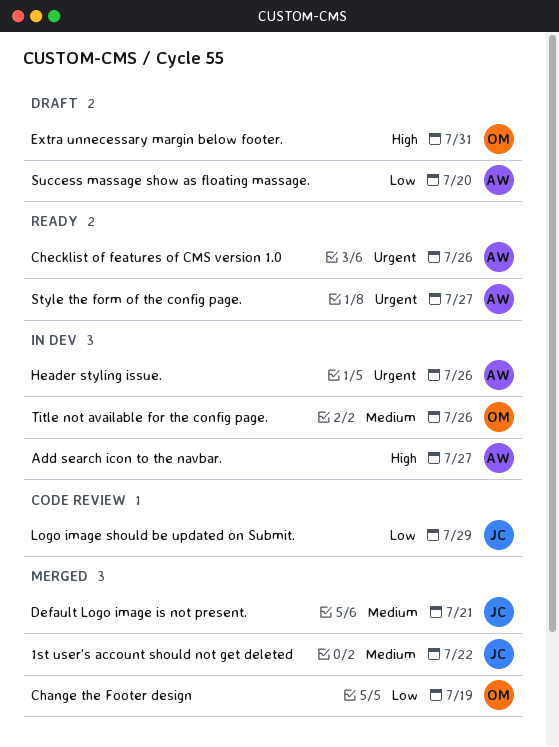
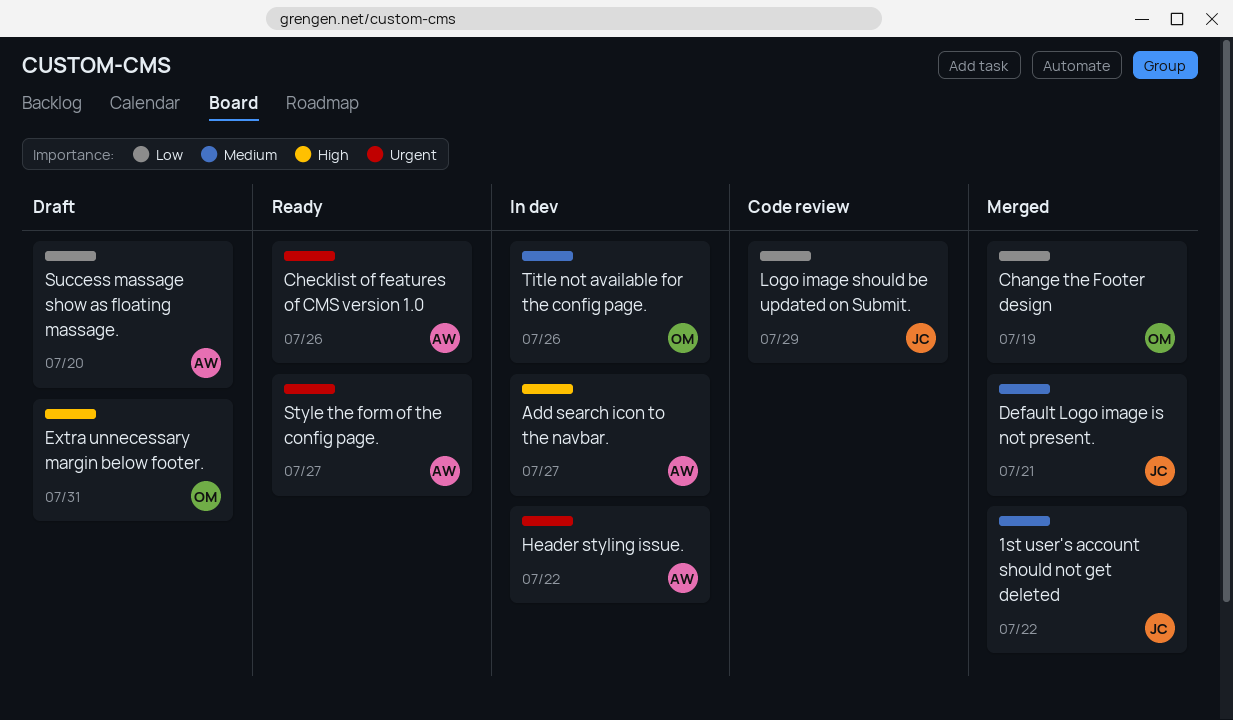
Header styling issue., due: Jul 26 -> Jul 22

